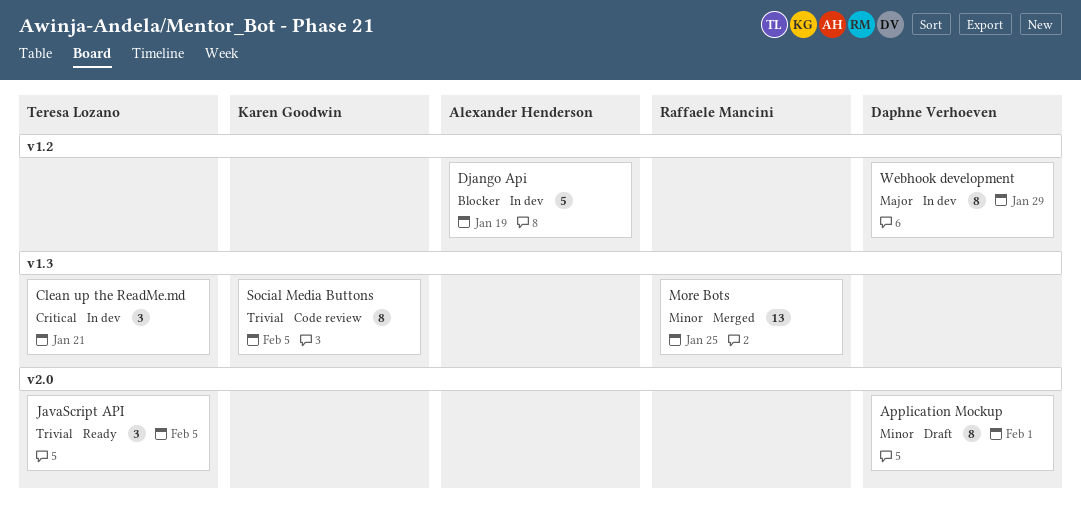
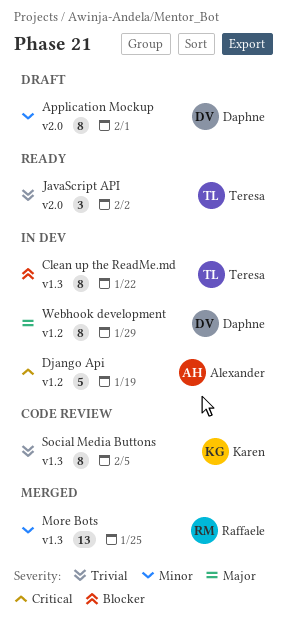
Clean up the ReadMe.md, priority: Critical -> Blocker
Clean up the ReadMe.md, estimate: 3 -> 8
Clean up the ReadMe.md, due: Jan 21 -> Jan 22
Django Api, priority: Blocker -> Critical
JavaScript API, due: Feb 5 -> Feb 2

